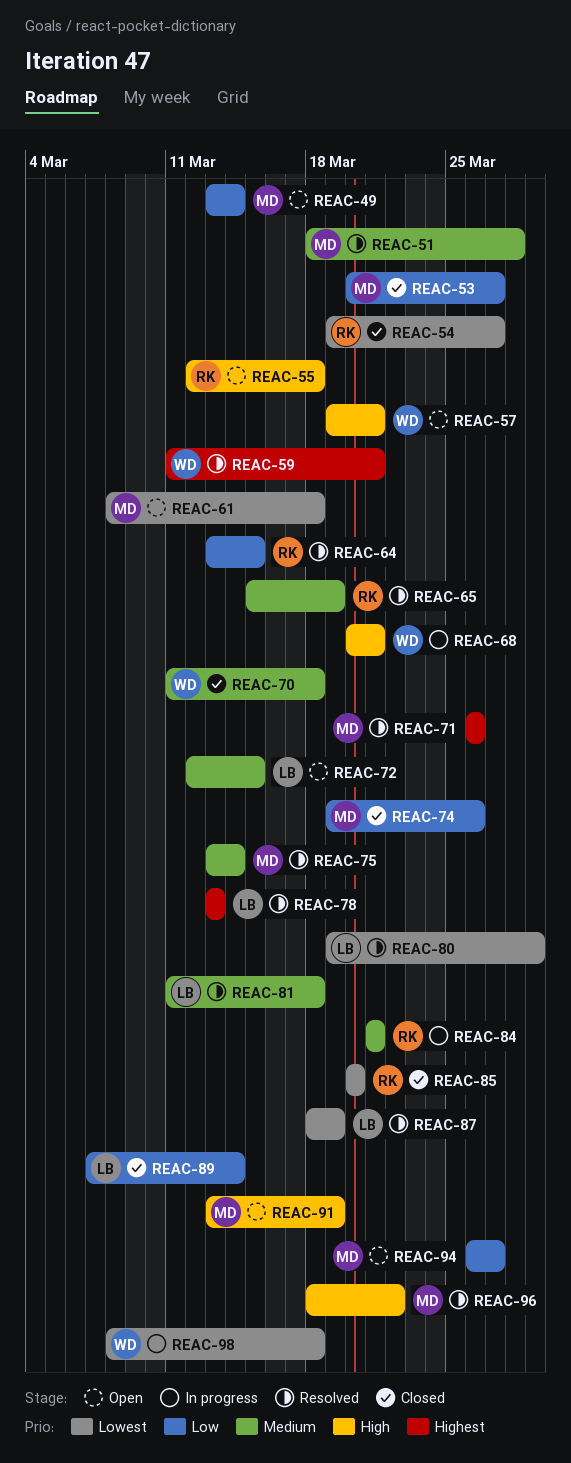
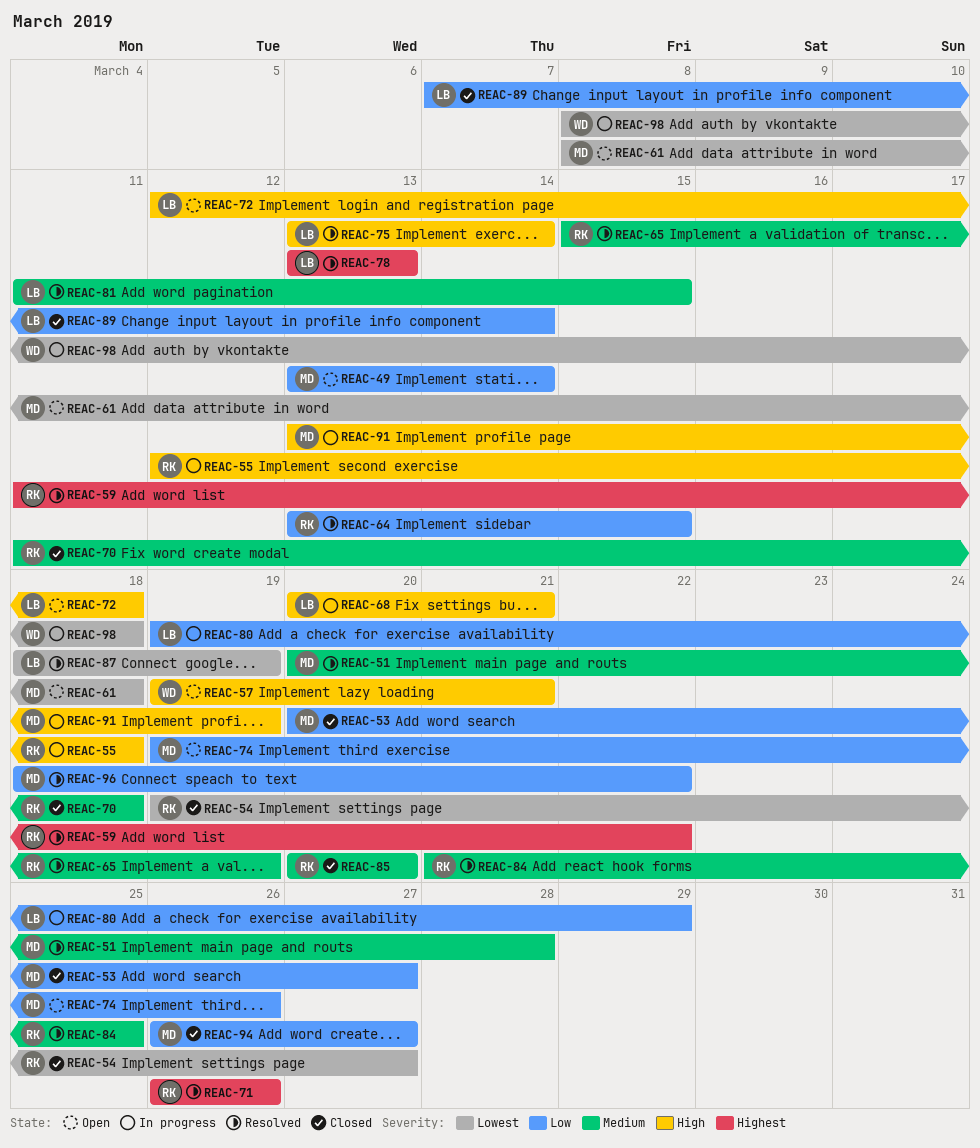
REAC-51, start: Mar 18 -> Mar 20
REAC-55, status: Open -> In progress
REAC-59, owner: WD -> RK
REAC-59, due: Mar 21 -> Mar 22
REAC-68, owner: WD -> LB
REAC-70, owner: WD -> RK
REAC-71, owner: MD -> RK
REAC-72, priority: Medium -> High
REAC-72, due: Mar 15 -> Mar 18
REAC-74, status: Closed -> Open
REAC-75, owner: MD -> LB
REAC-75, priority: Medium -> High
REAC-80, status: Resolved -> In progress
REAC-80, priority: Lowest -> Low
REAC-81, due: Mar 18 -> Mar 15
REAC-84, status: In progress -> Resolved
REAC-84, due: Mar 21 -> Mar 25
REAC-85, priority: Lowest -> Medium
REAC-91, status: Open -> In progress
REAC-94, status: Open -> Closed
REAC-96, priority: High -> Low

